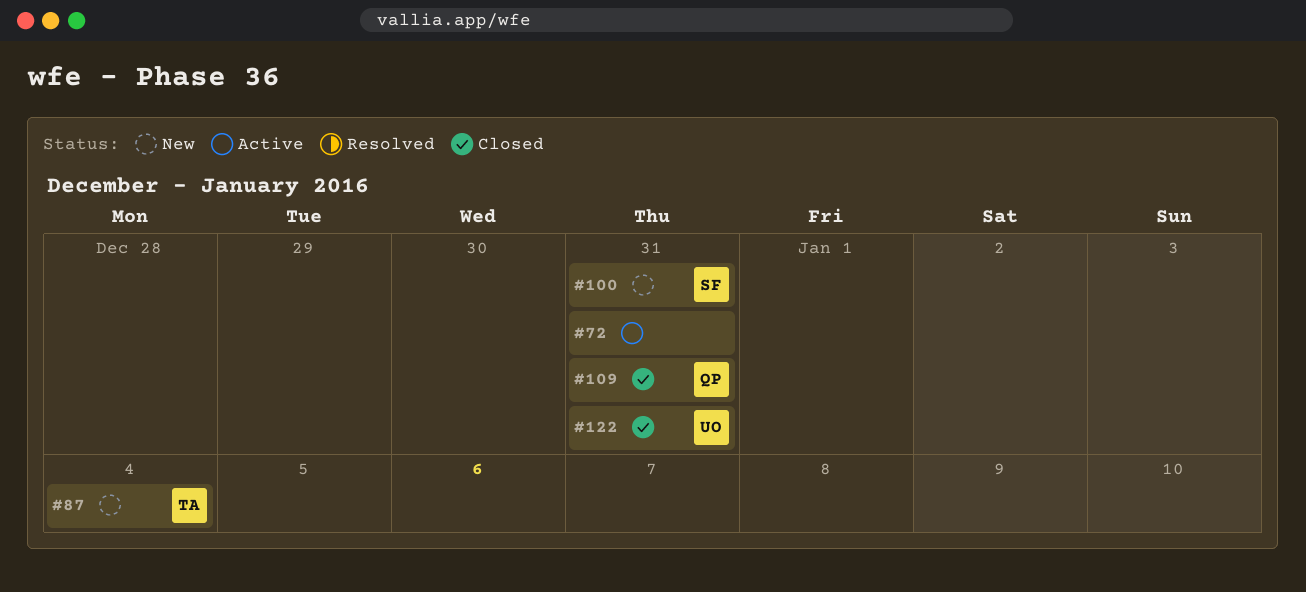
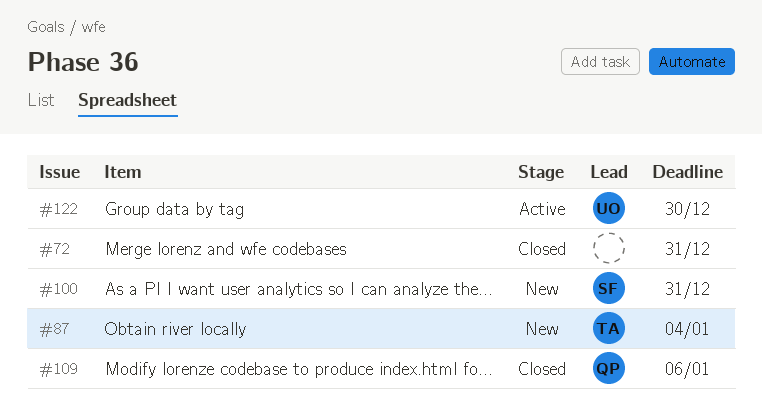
#72, status: Active -> Closed
#109, due: Dec 31 -> Jan 6
#122, status: Closed -> Active
#122, due: Dec 31 -> Dec 30

